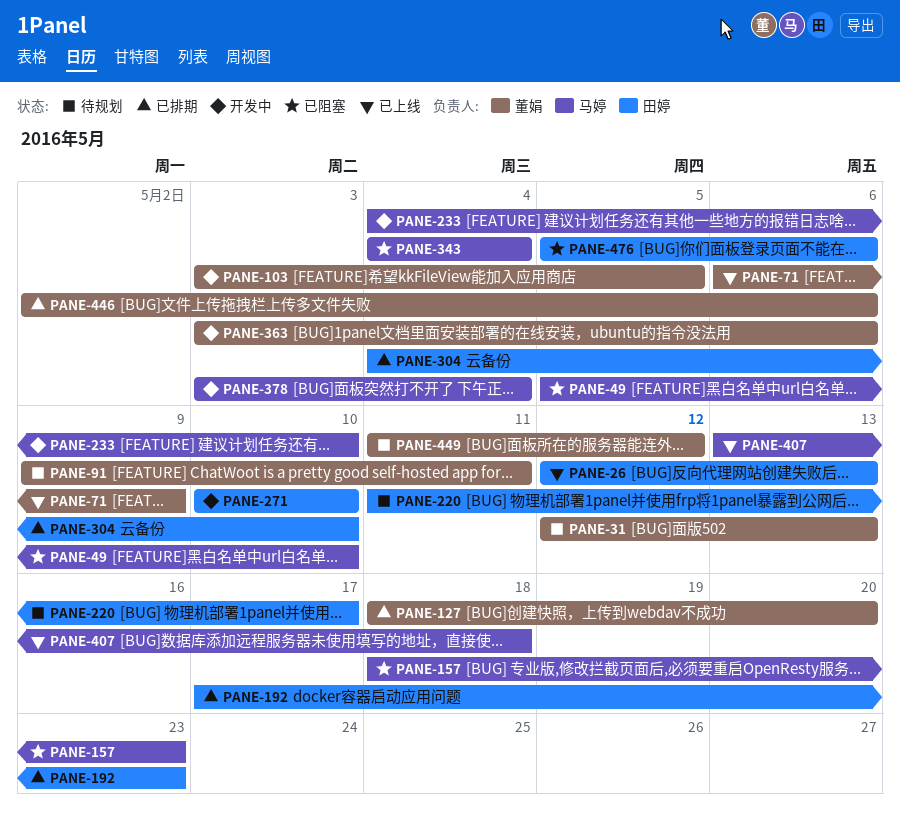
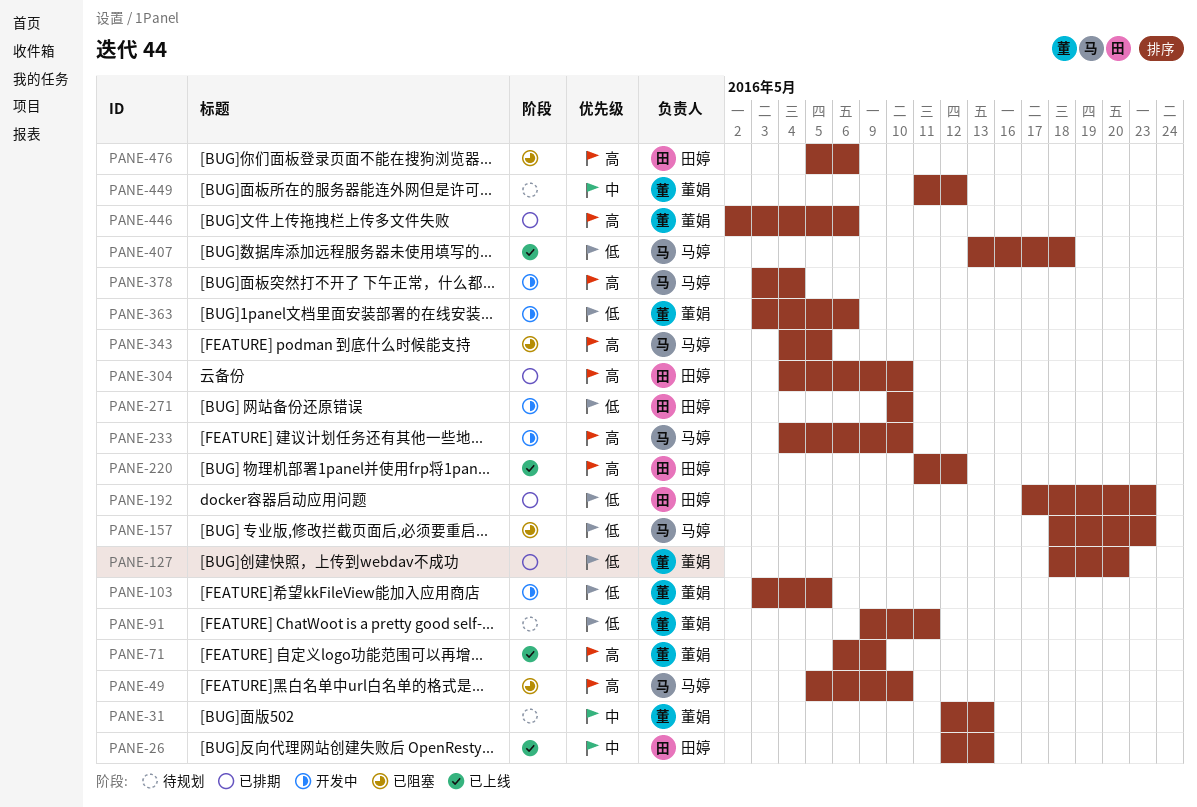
PANE-220, status: 待规划 -> 已上线
PANE-220, due: May 17 -> May 12
PANE-343, due: May 4 -> May 5

